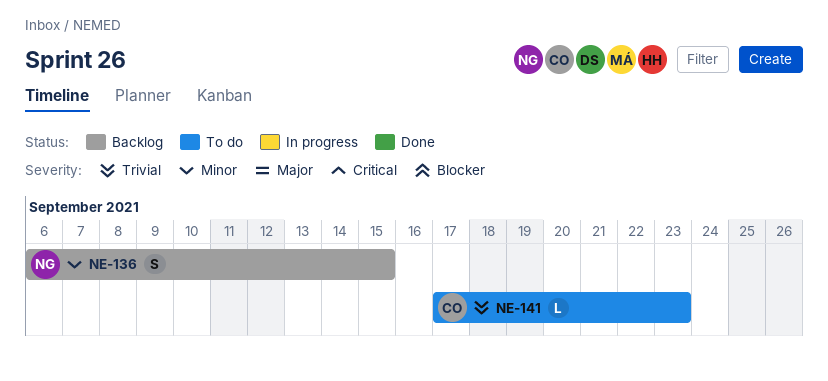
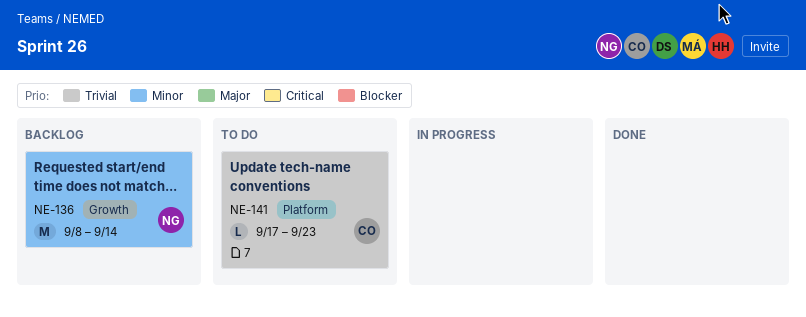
NE-136, estimate: S -> M
NE-136, start: Sep 6 -> Sep 8
NE-136, due: Sep 15 -> Sep 14

